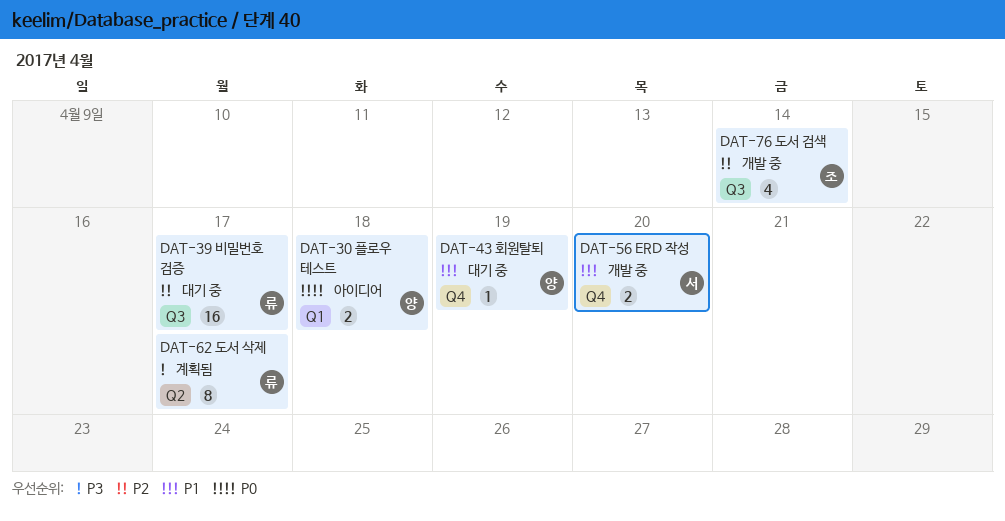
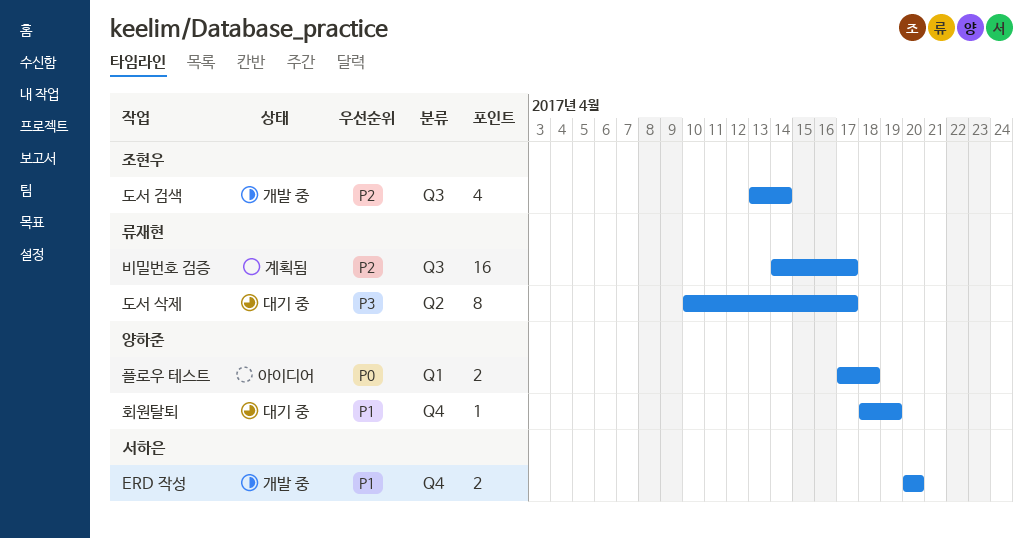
도서 삭제, status: 계획됨 -> 대기 중
비밀번호 검증, status: 대기 중 -> 계획됨

